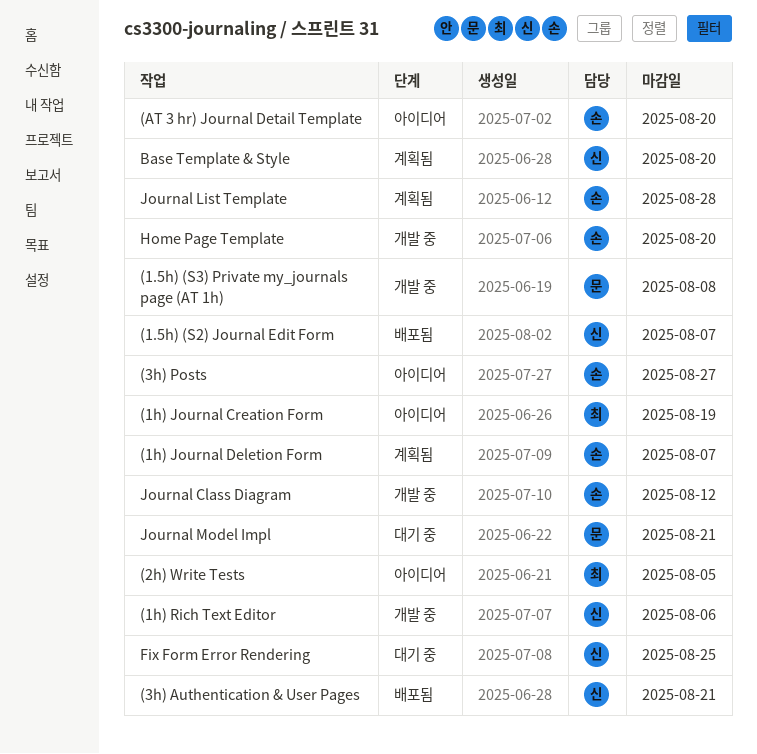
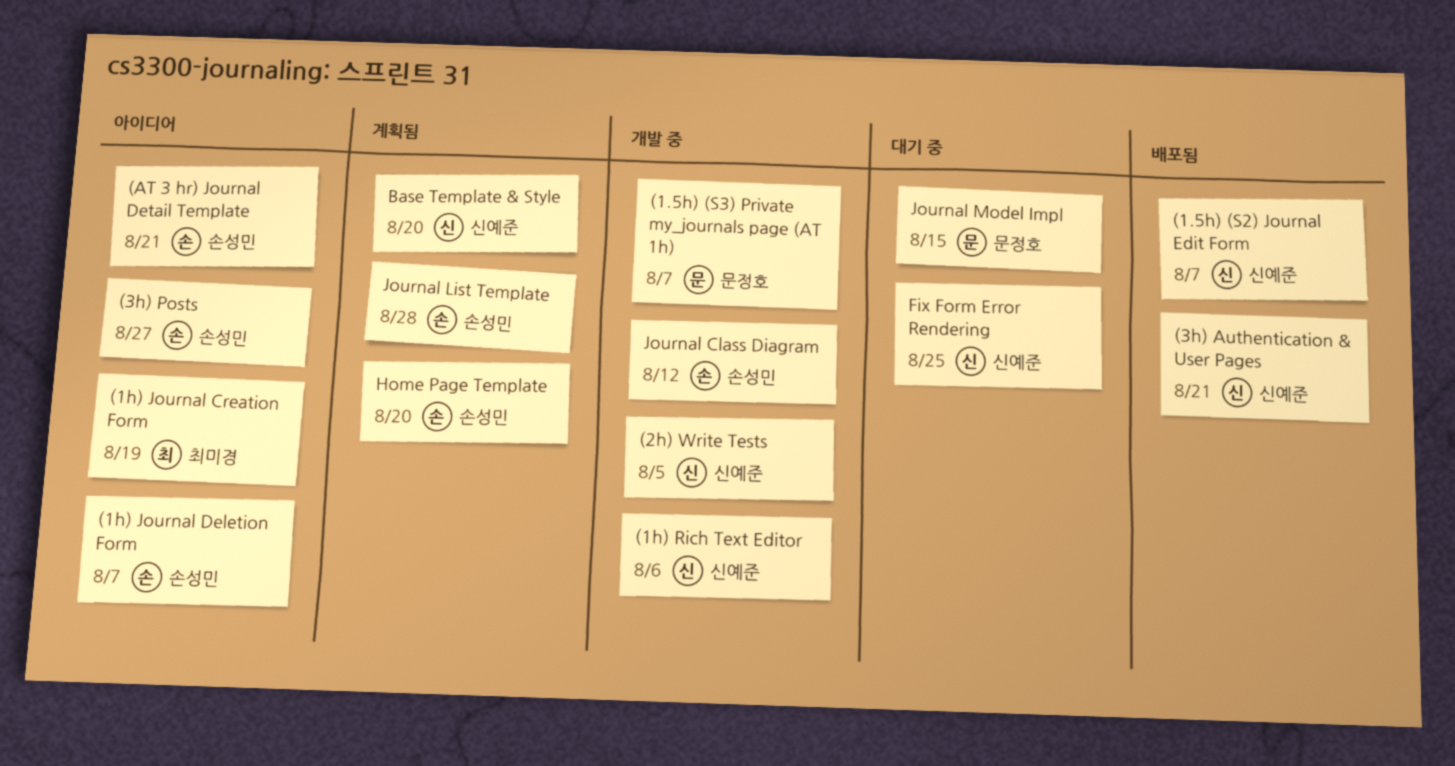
(1.5h) (S3) Private my_journals page (AT 1h), due: Aug 8 -> Aug 7
(1h) Journal Deletion Form, status: 계획됨 -> 아이디어
(2h) Write Tests, status: 아이디어 -> 개발 중
(2h) Write Tests, owner: 최미경 -> 신예준
(AT 3 hr) Journal Detail Template, due: Aug 20 -> Aug 21
Home Page Template, status: 개발 중 -> 계획됨
Journal Model Impl, due: Aug 21 -> Aug 15

